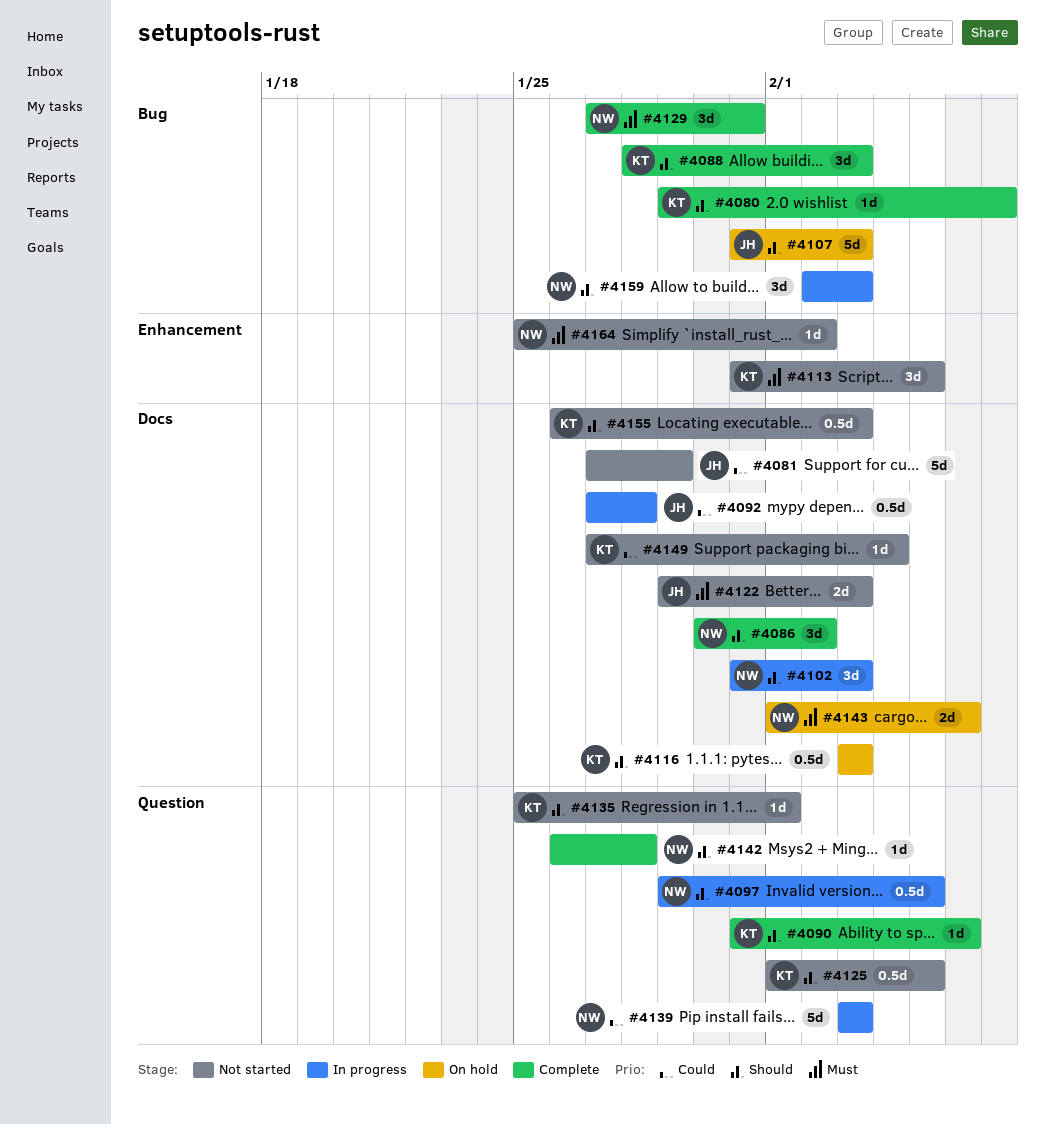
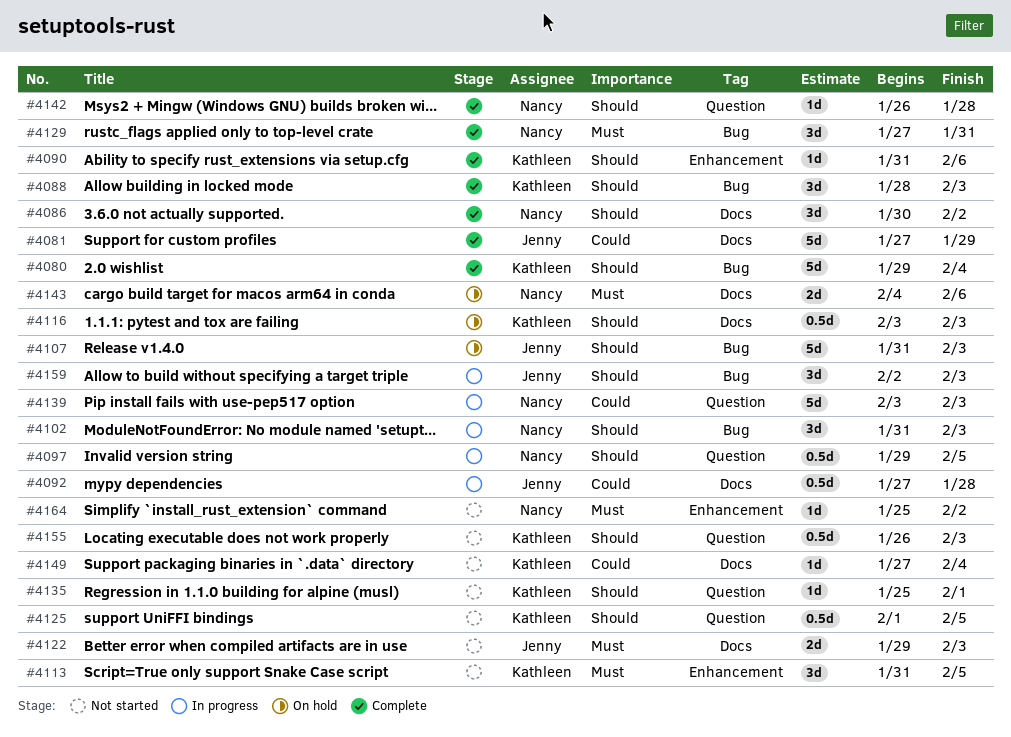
#4080, estimate: 1d -> 5d
#4080, due: Feb 7 -> Feb 4
#4081, status: Not started -> Complete
#4090, label: Question -> Enhancement
#4102, label: Docs -> Bug
#4143, start: Feb 1 -> Feb 4
#4155, label: Docs -> Question
#4159, owner: Nancy -> Jenny

